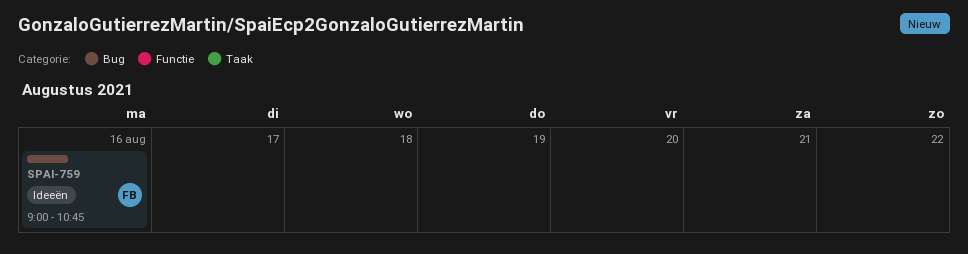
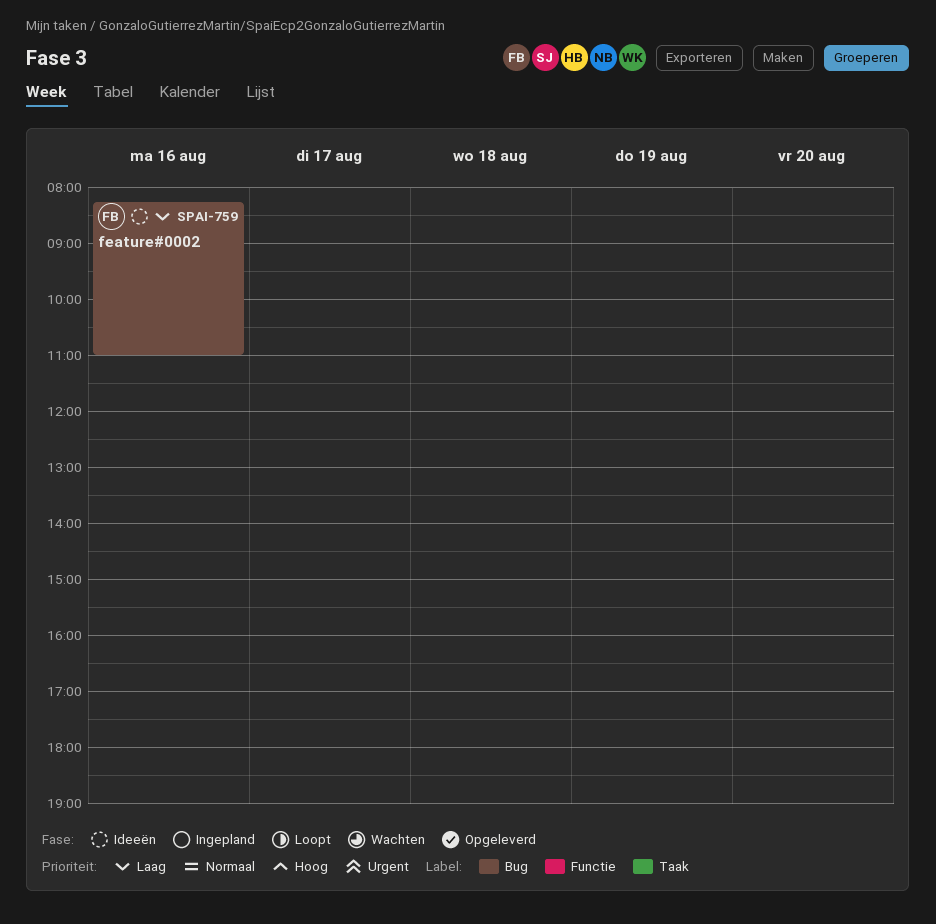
SPAI-759, begins: 09:00 -> 08:15
SPAI-759, ends: 10:45 -> 11:00

